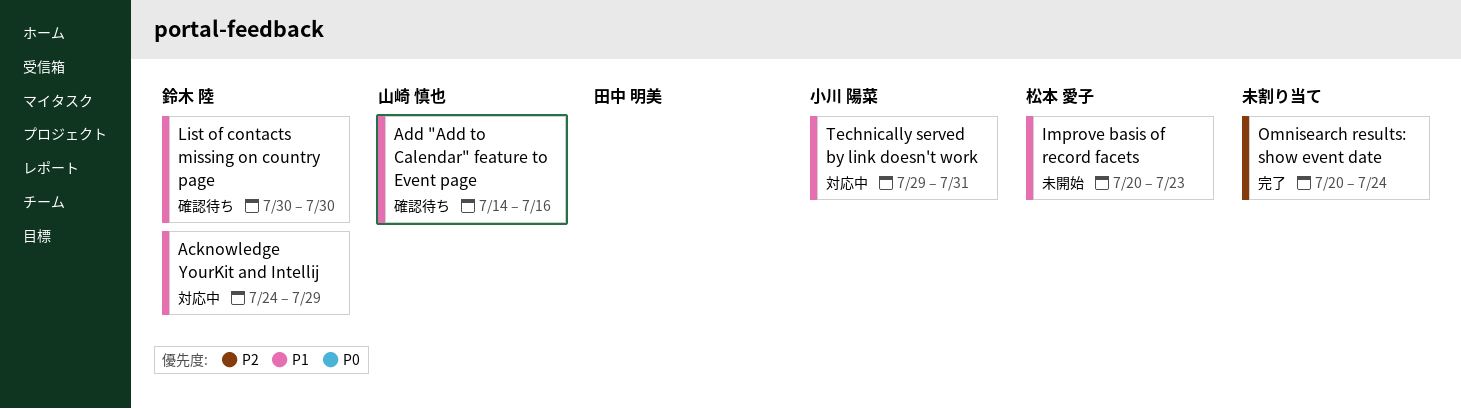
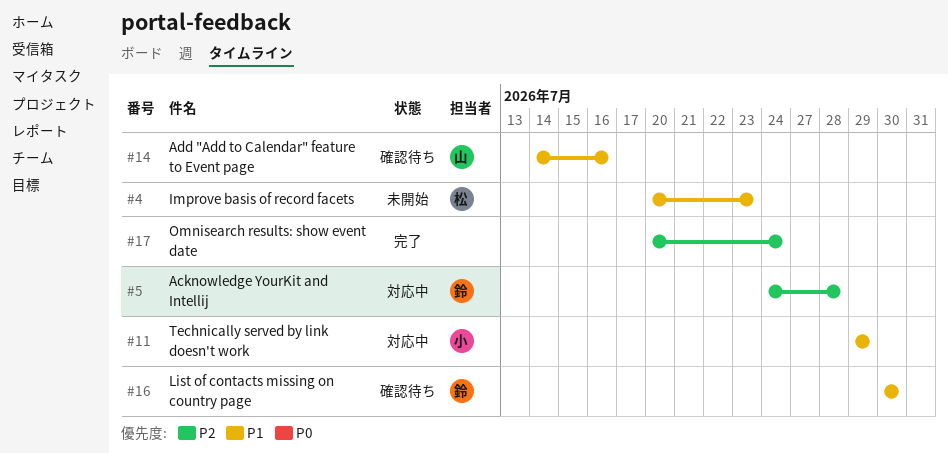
Acknowledge YourKit and Intellij, priority: P1 -> P2
Acknowledge YourKit and Intellij, due: Jul 29 -> Jul 28
Technically served by link doesn't work, due: Jul 31 -> Jul 29

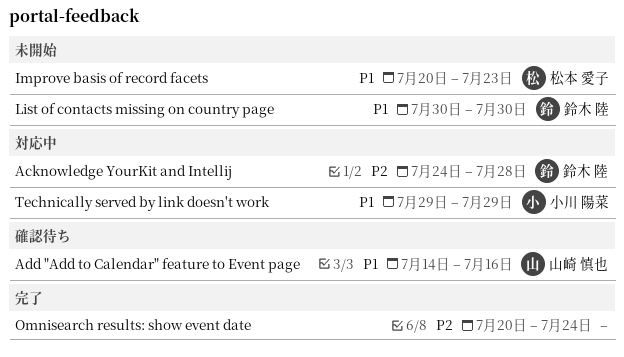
List of contacts missing on country page, status: 確認待ち -> 未開始

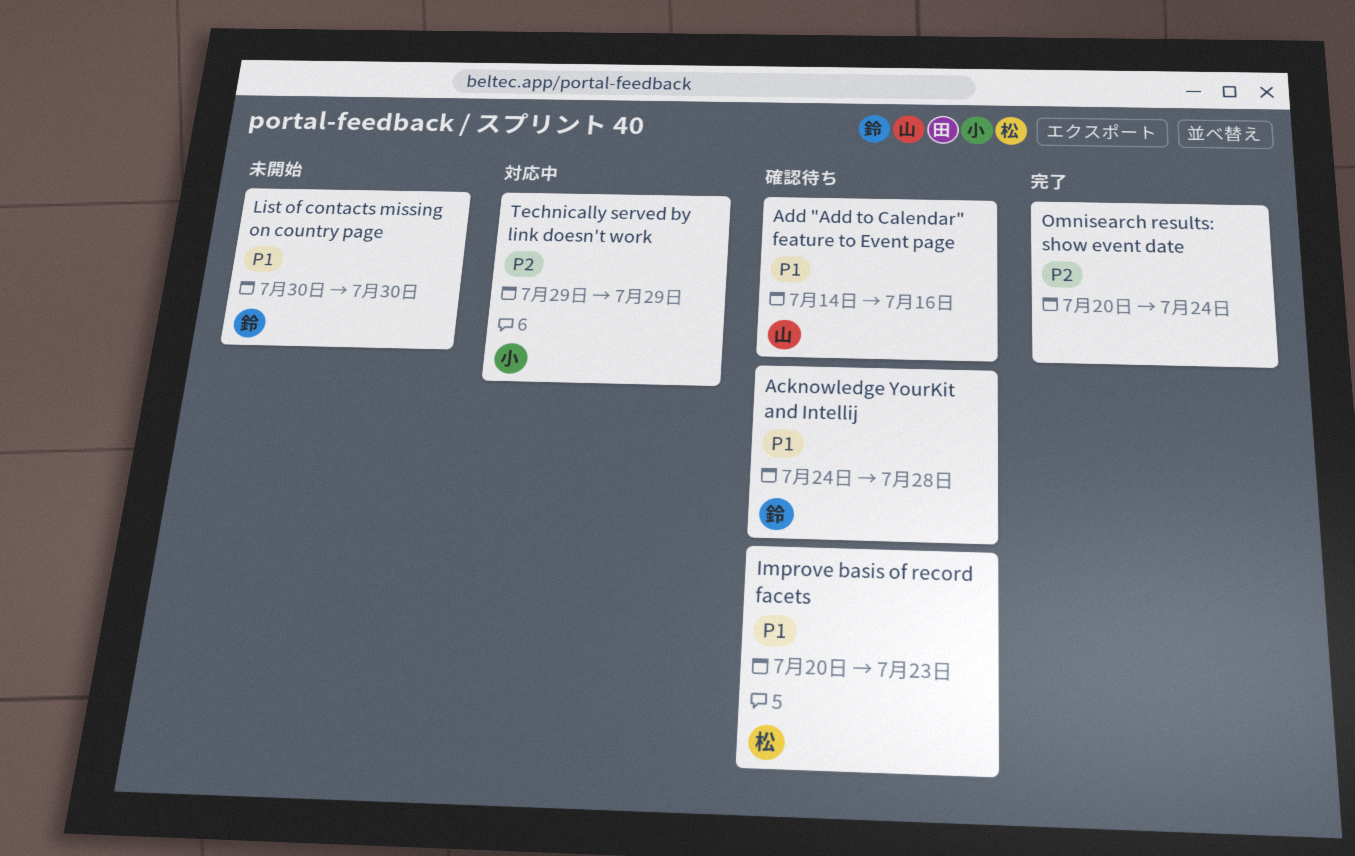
Acknowledge YourKit and Intellij, status: 対応中 -> 確認待ち
Acknowledge YourKit and Intellij, priority: P2 -> P1
Improve basis of record facets, status: 未開始 -> 確認待ち
Technically served by link doesn't work, priority: P1 -> P2

